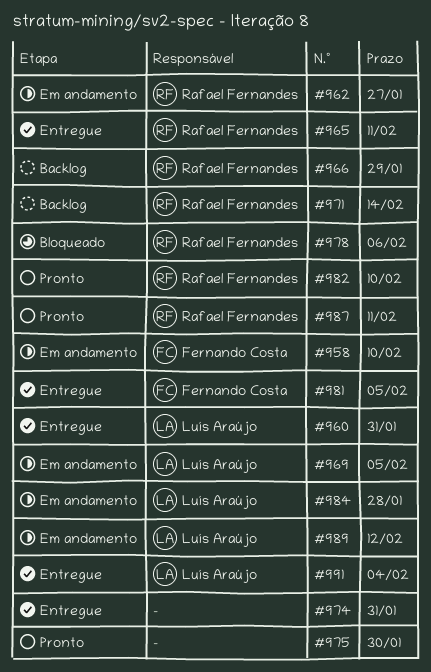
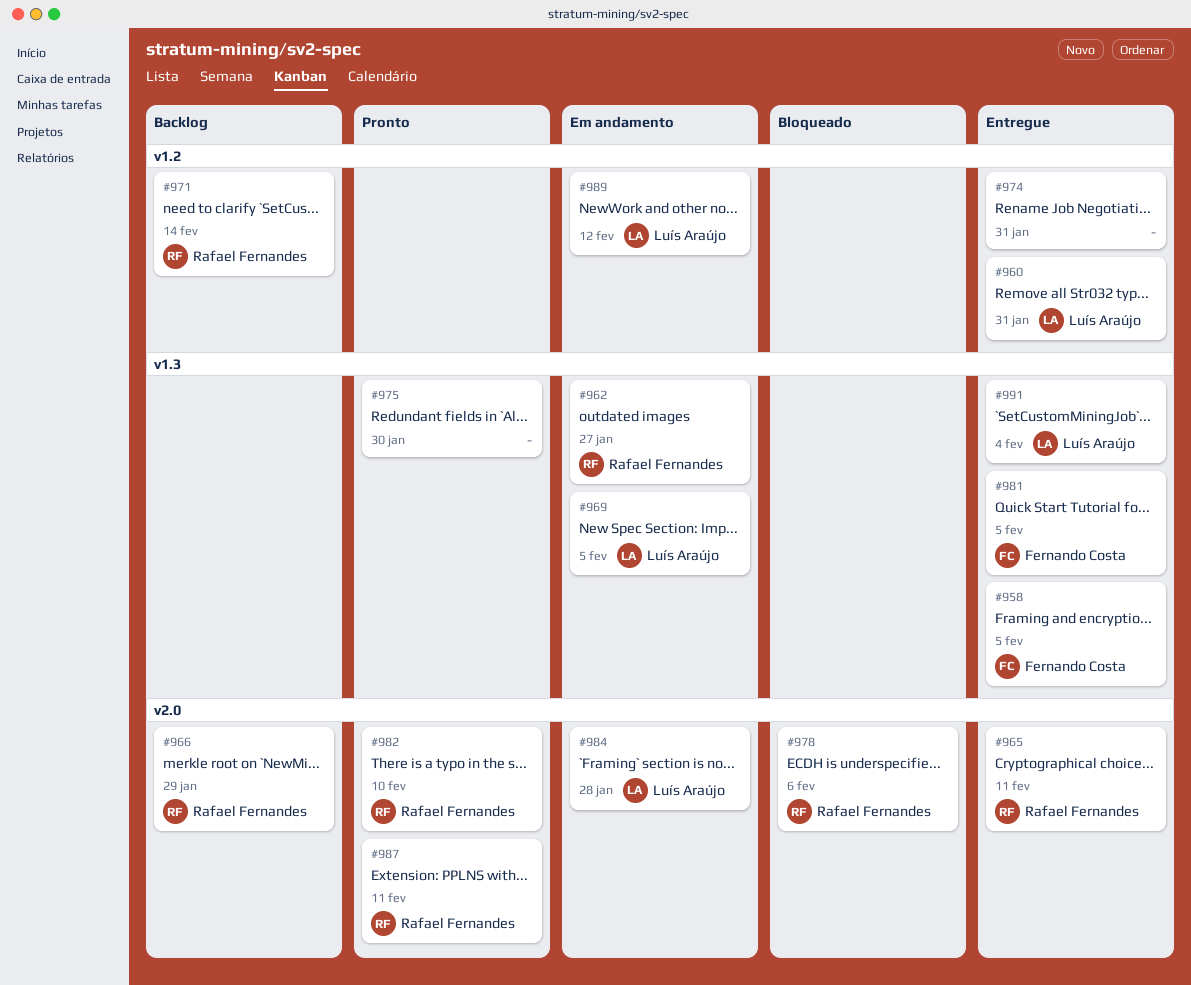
#958, status: Em andamento -> Entregue
#958, due: Feb 10 -> Feb 5

